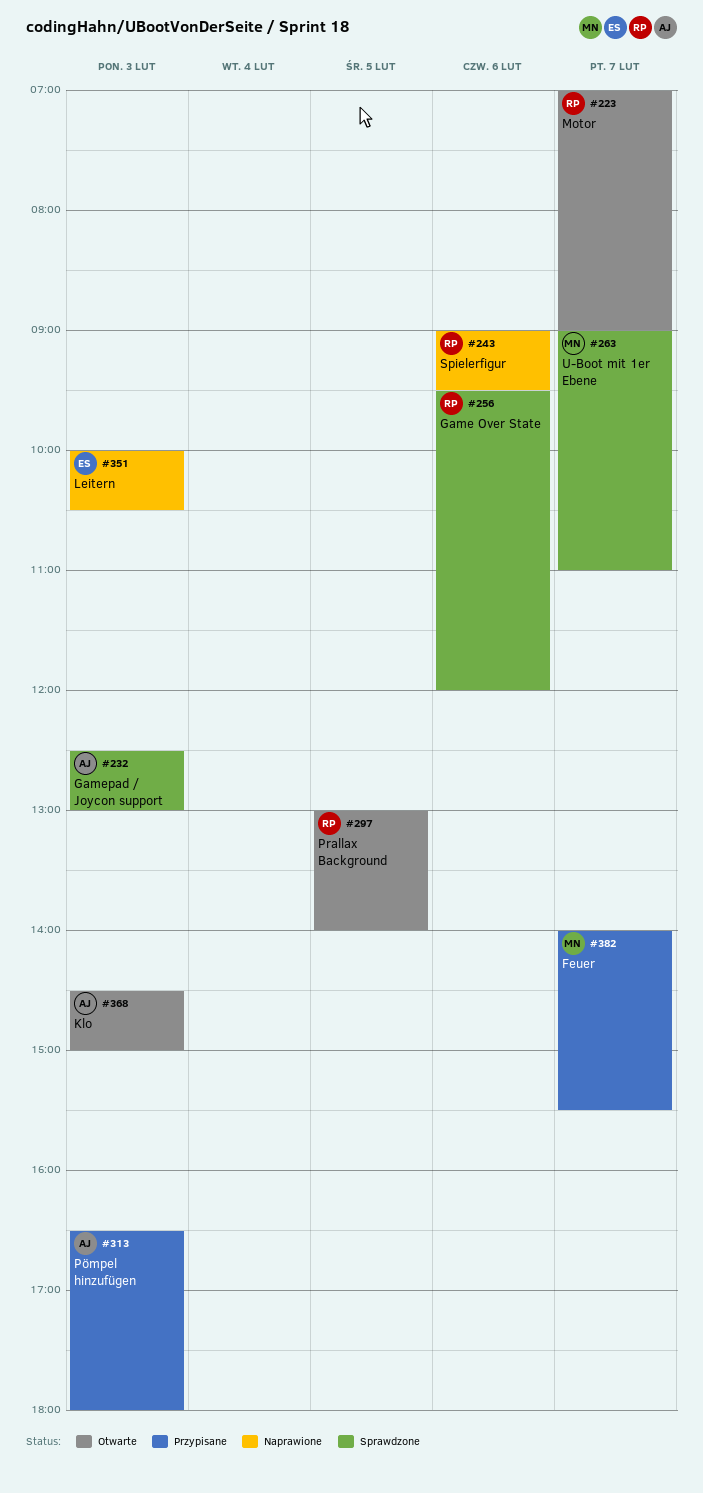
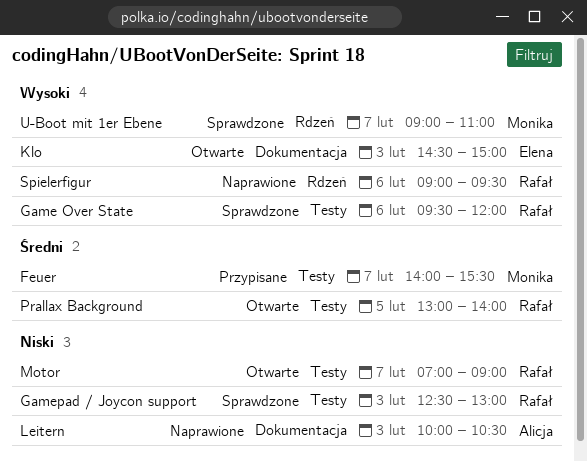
Gamepad / Joycon support, owner: Alicja -> Rafał
Klo, owner: Alicja -> Elena
Leitern, owner: Elena -> Alicja
Pömpel hinzufügen: present -> none

